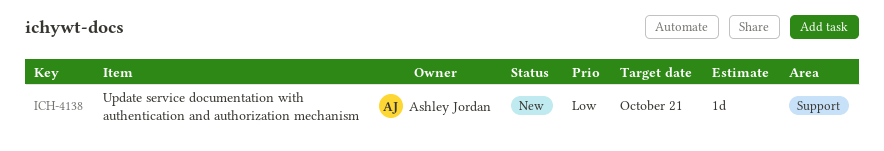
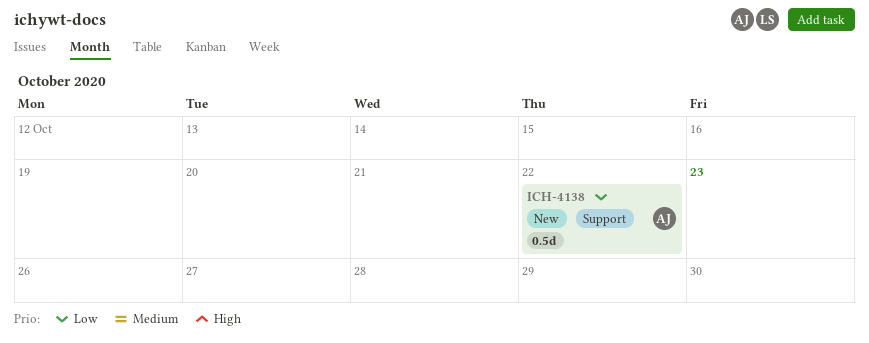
ICH-4138, estimate: 1d -> 0.5d
ICH-4138, due: Oct 21 -> Oct 22

